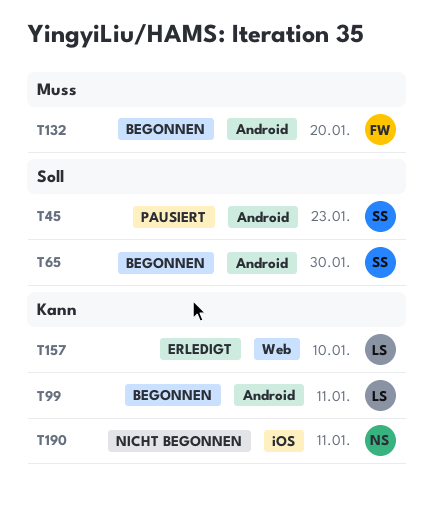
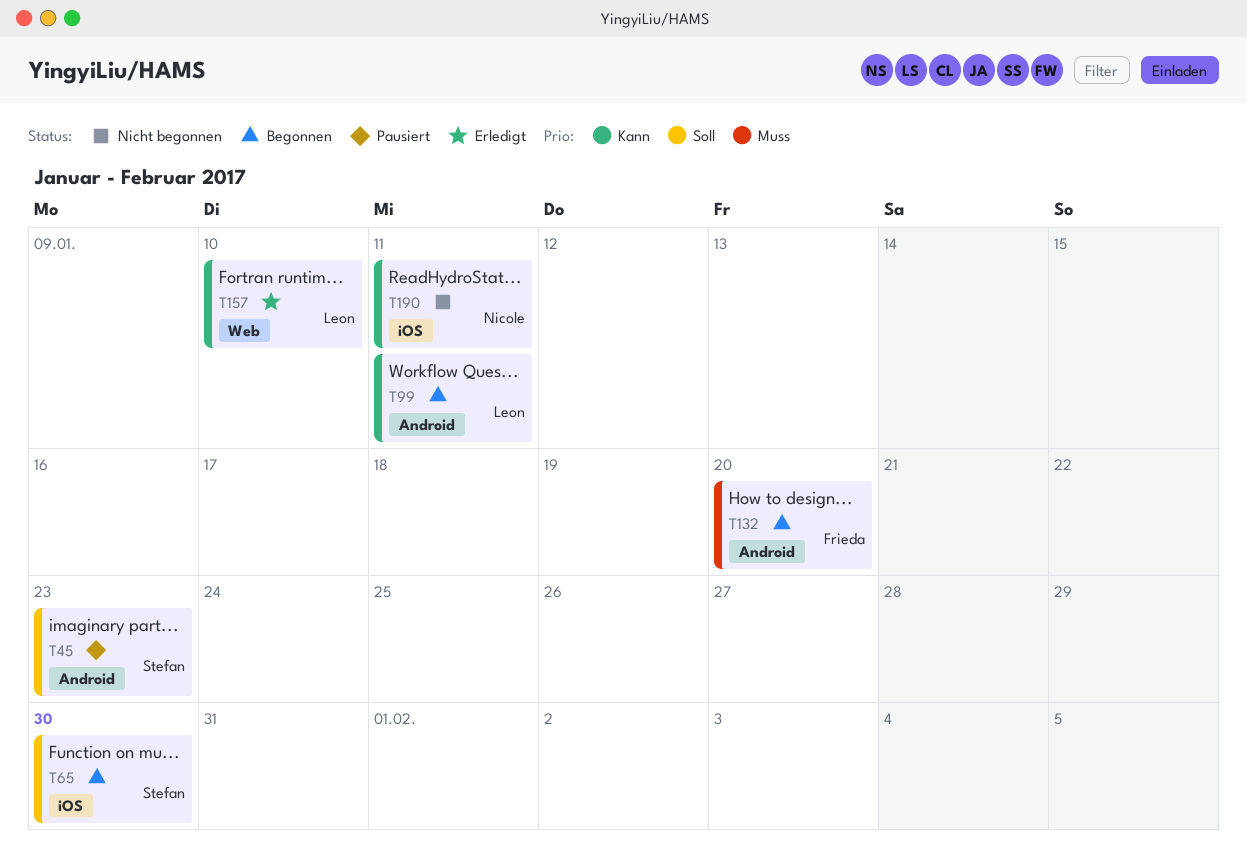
T65, label: Android -> iOS

